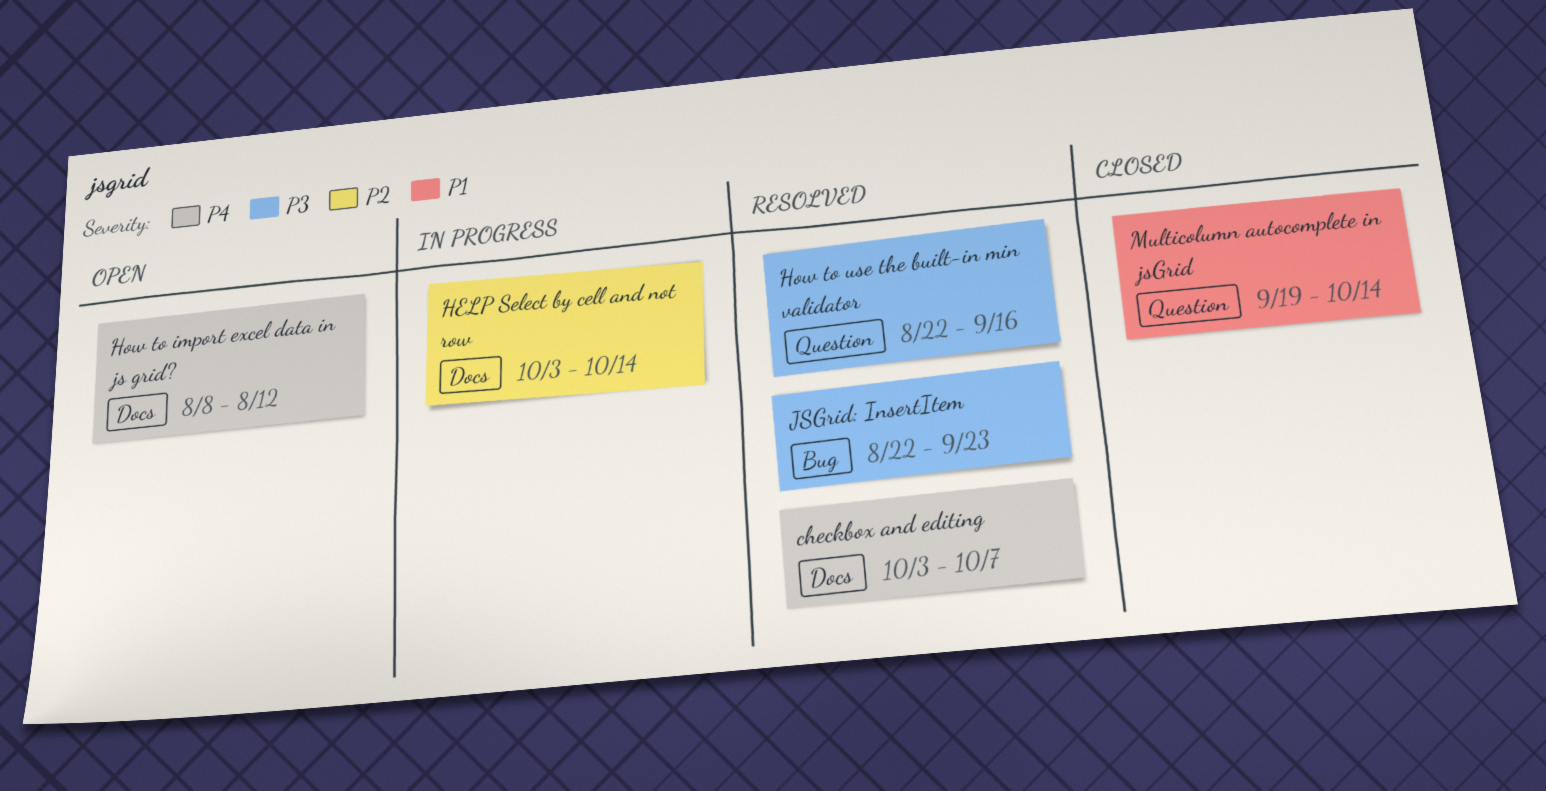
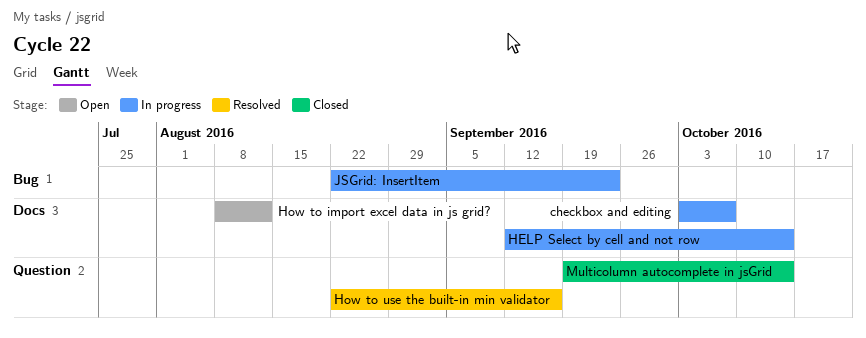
checkbox and editing, status: Resolved -> In progress
HELP Select by cell and not row, start: Oct 3 -> Sep 12
JSGrid: InsertItem, status: Resolved -> In progress

